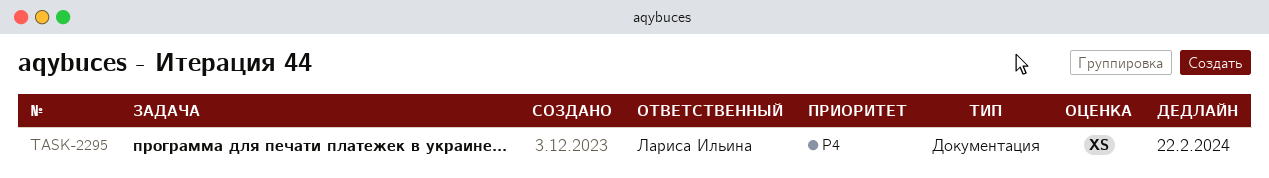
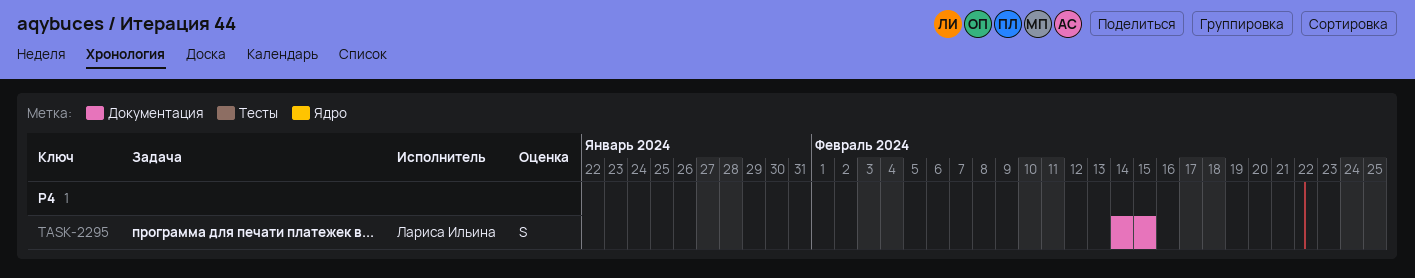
TASK-2295, estimate: XS -> S
TASK-2295, due: Feb 22 -> Feb 15

